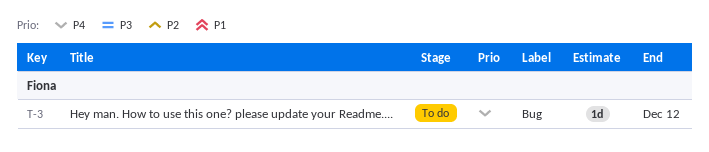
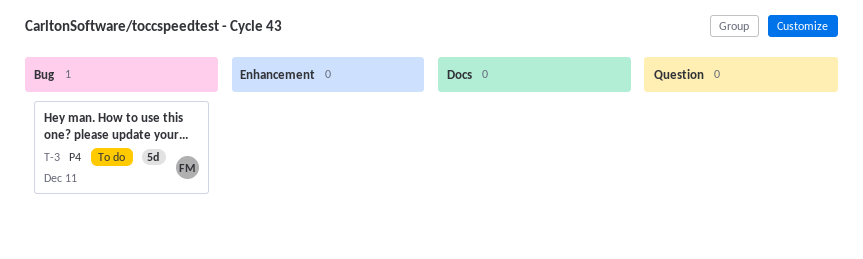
T-3, estimate: 1d -> 5d
T-3, due: Dec 12 -> Dec 11

